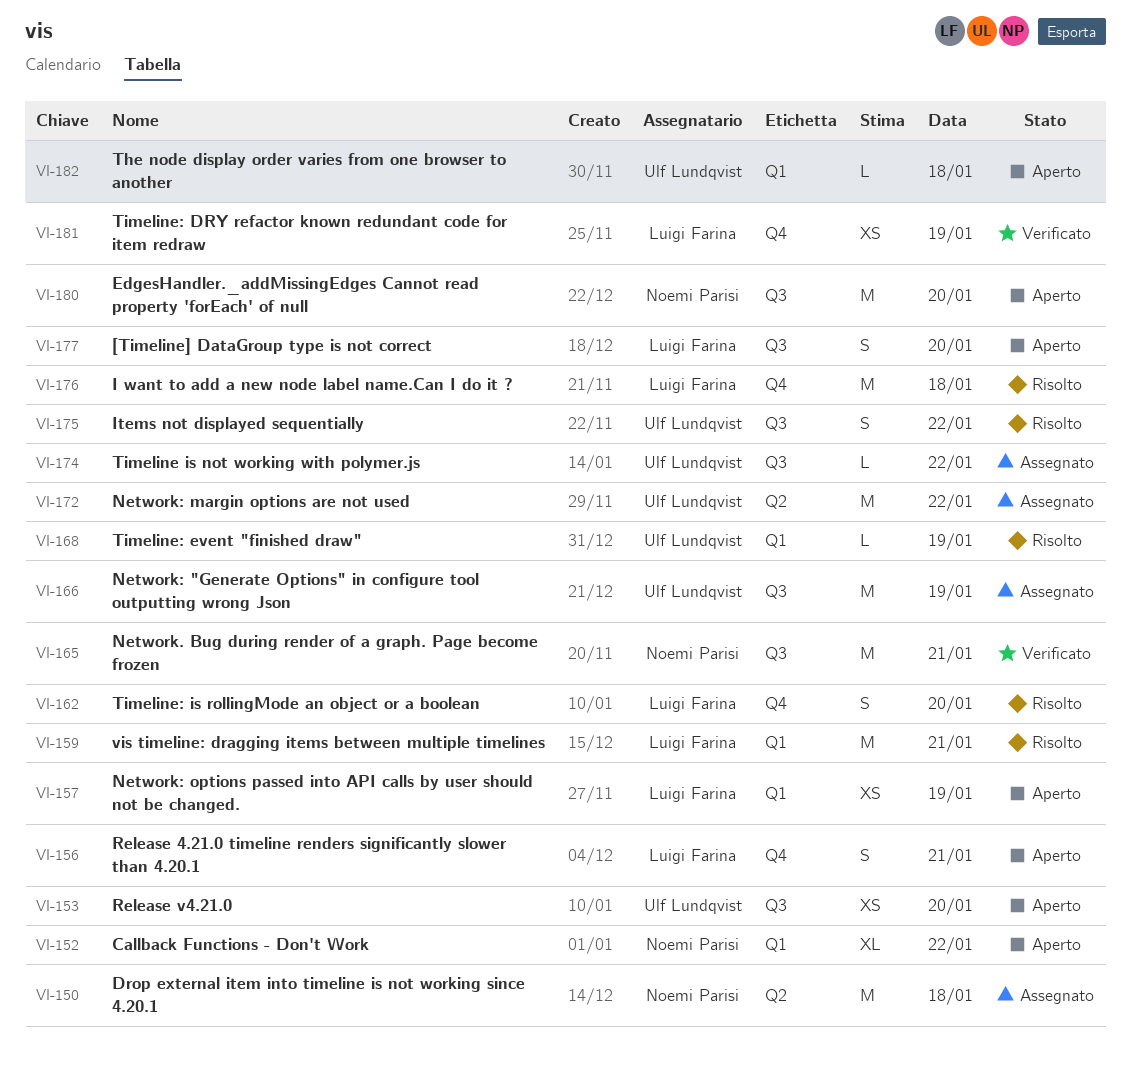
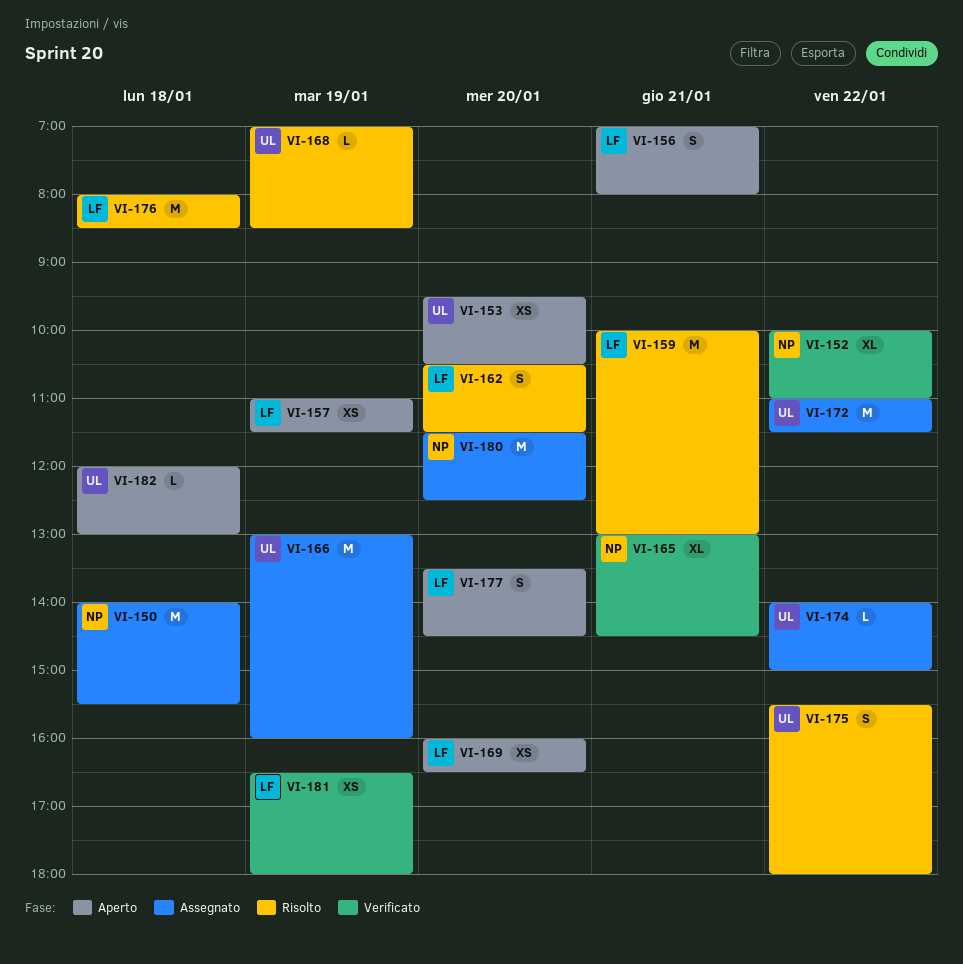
VI-152, status: Aperto -> Verificato
VI-165, estimate: M -> XL
VI-169: none -> present
VI-180, status: Aperto -> Assegnato

